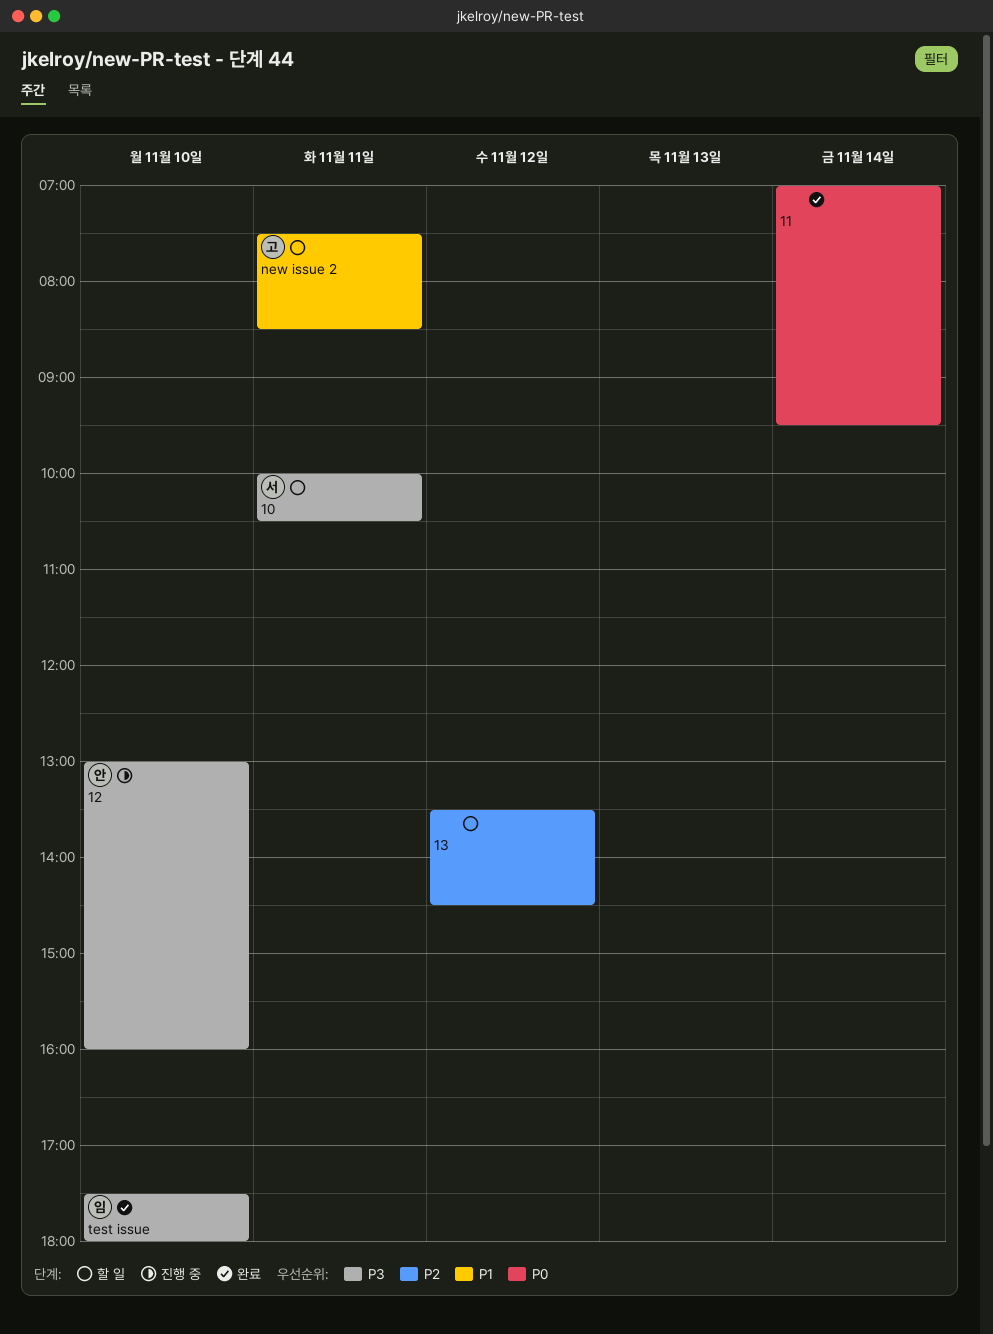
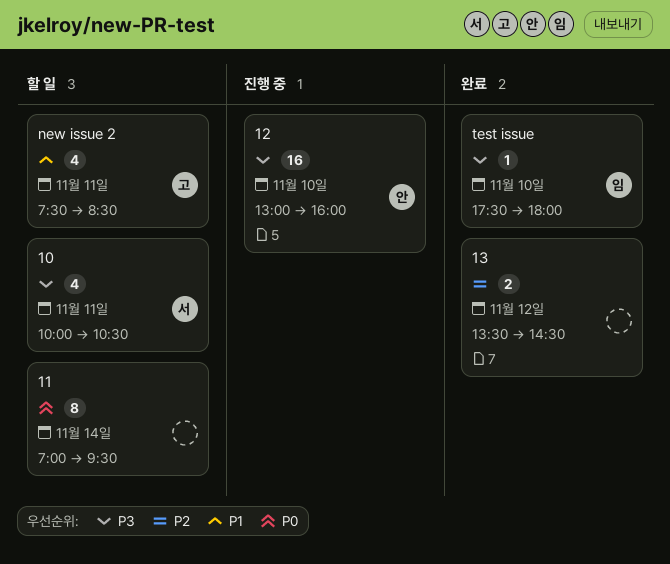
11, status: 완료 -> 할 일
13, status: 할 일 -> 완료

